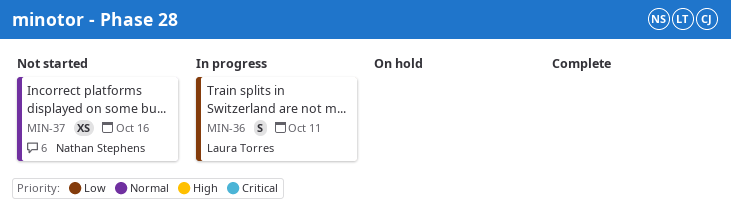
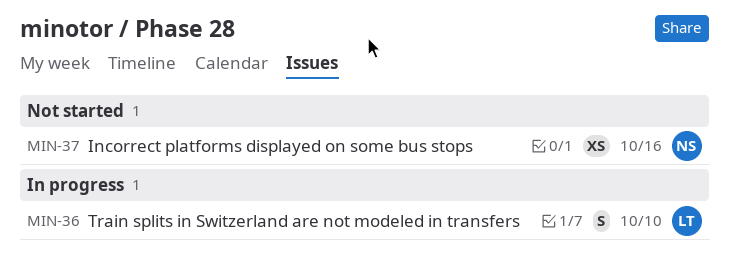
MIN-36, due: Oct 11 -> Oct 10

